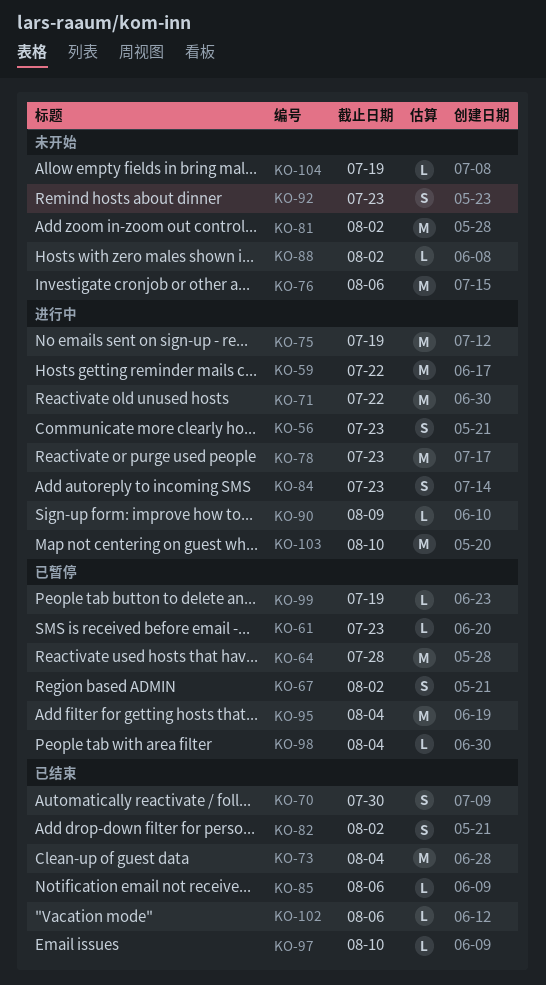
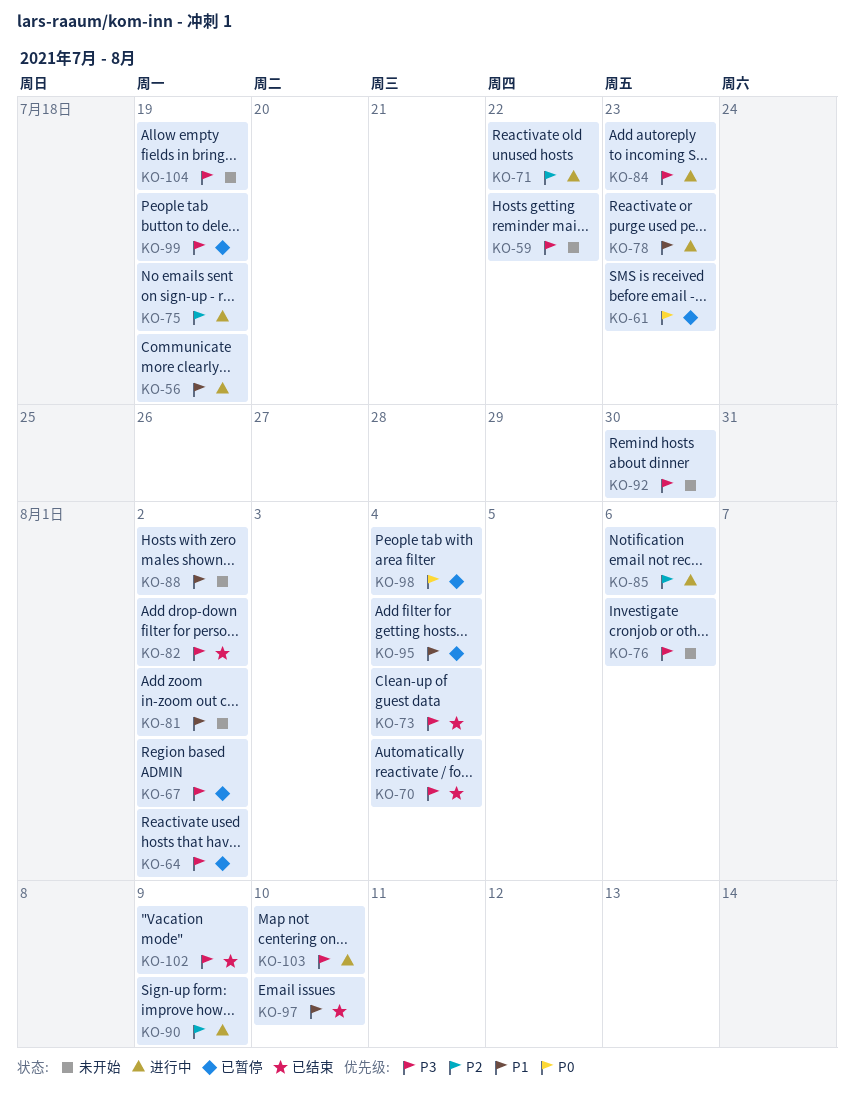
KO-56, due: Jul 23 -> Jul 19
KO-59, status: 进行中 -> 未开始
KO-64, due: Jul 28 -> Aug 2
KO-70, due: Jul 30 -> Aug 4
KO-85, status: 已结束 -> 进行中
KO-92, due: Jul 23 -> Jul 30
KO-102, due: Aug 6 -> Aug 9

